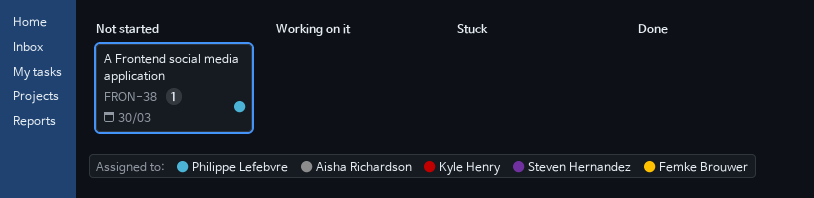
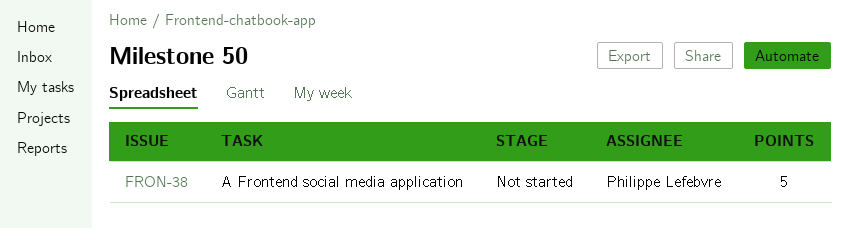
FRON-38, estimate: 1 -> 5

